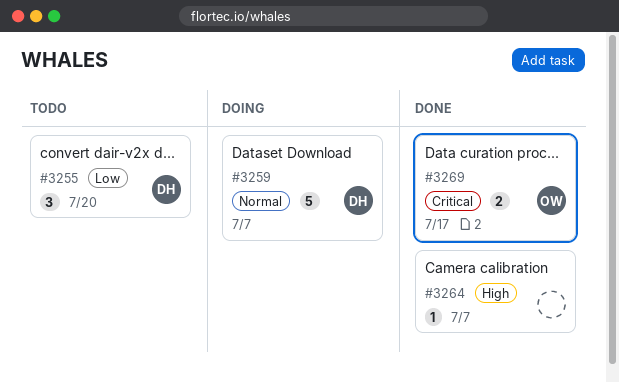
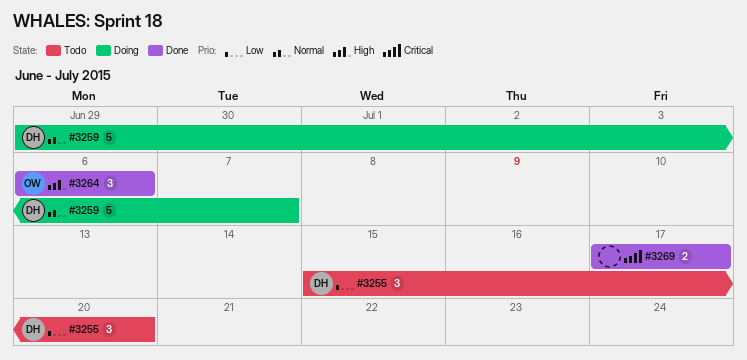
#3264, owner: none -> OW
#3264, estimate: 1 -> 3
#3264, due: Jul 7 -> Jul 6
#3269, owner: OW -> none

